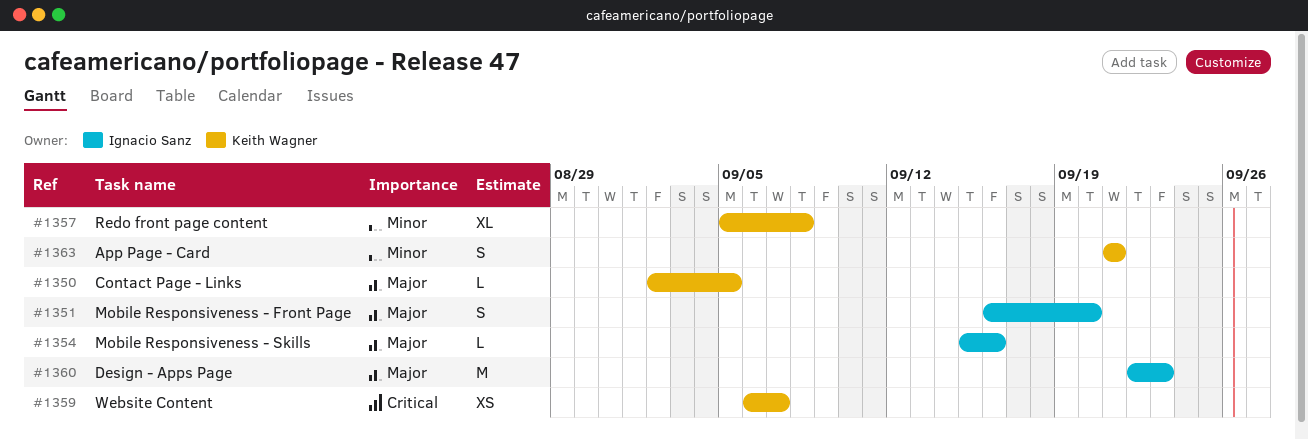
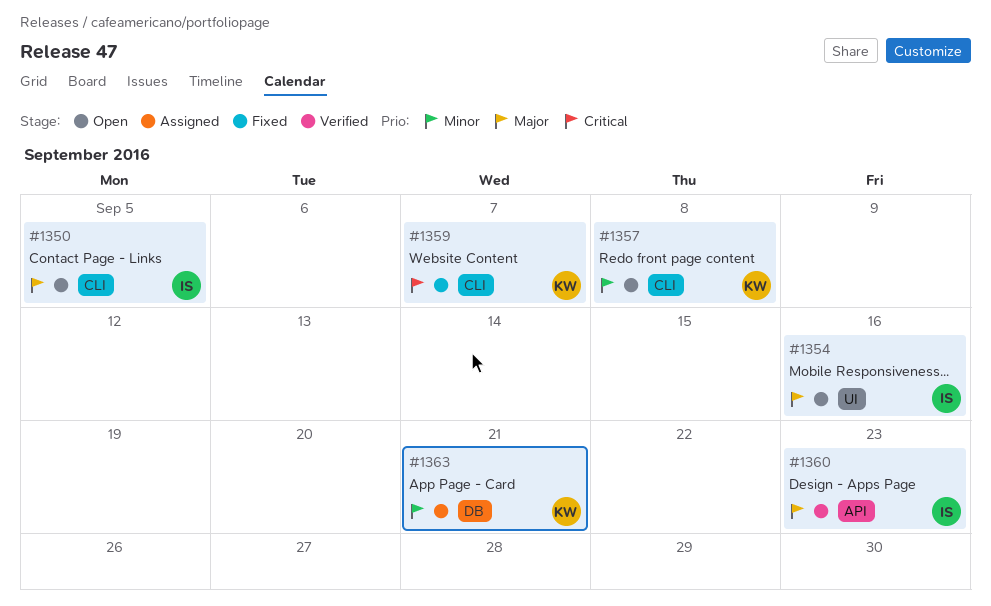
#1350, owner: Keith Wagner -> Ignacio Sanz
#1351: present -> none

